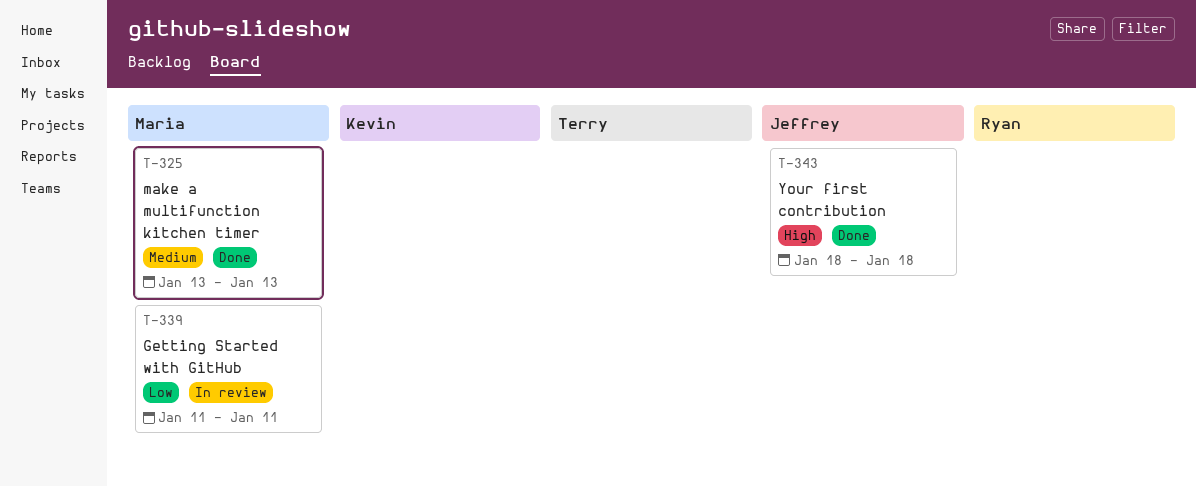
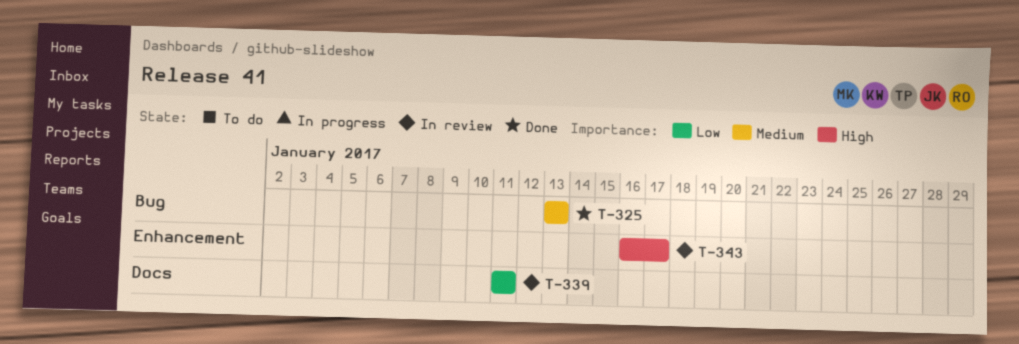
T-343, status: Done -> In review
T-343, start: Jan 18 -> Jan 16
T-343, due: Jan 18 -> Jan 17

